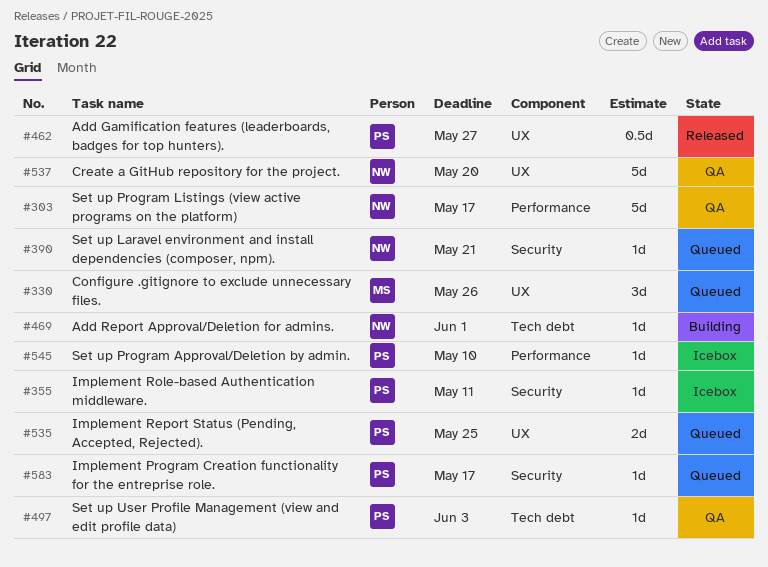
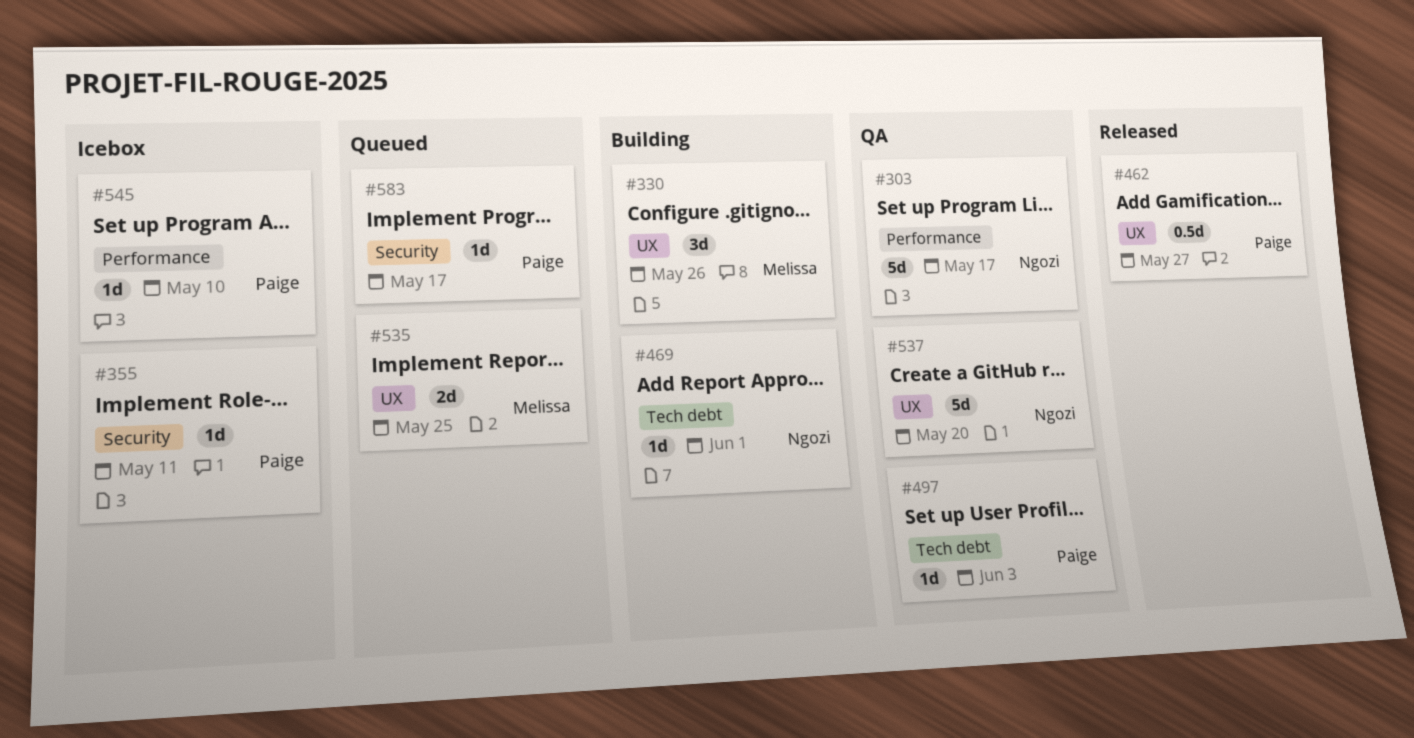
#330, status: Queued -> Building
#390: present -> none
#535, owner: Paige -> Melissa

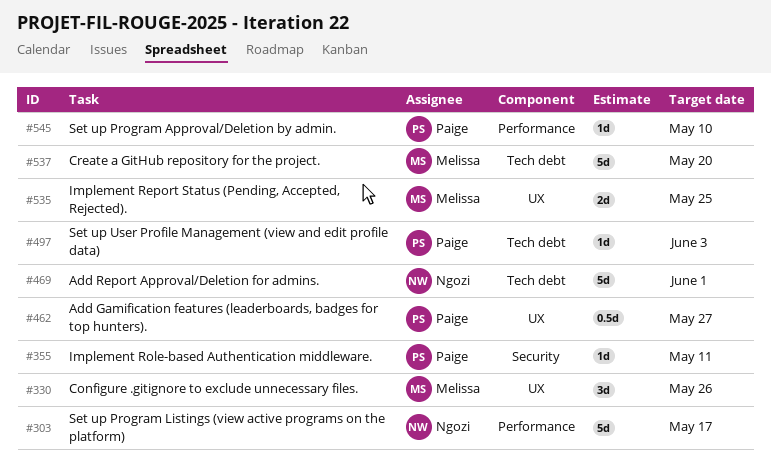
#469, estimate: 1d -> 5d
#537, owner: Ngozi -> Melissa
#537, label: UX -> Tech debt
#583: present -> none

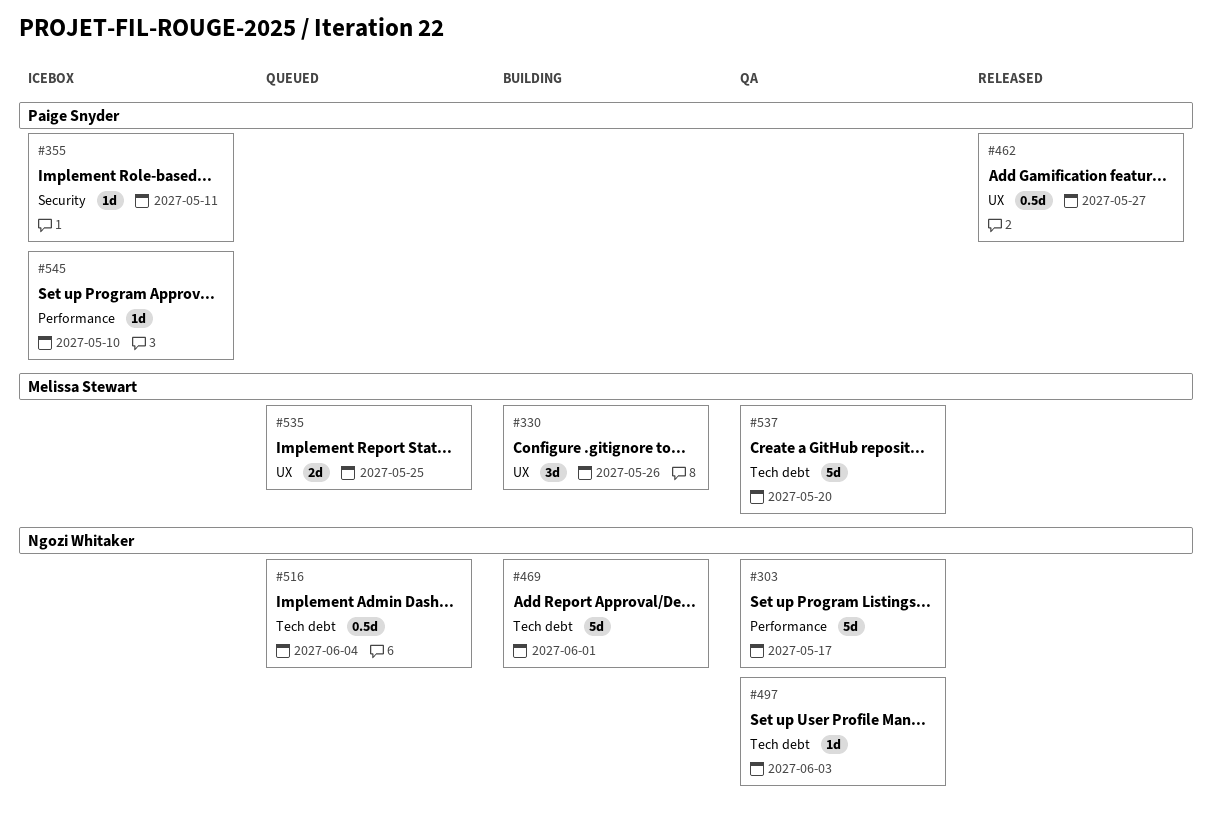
#497, owner: Paige Snyder -> Ngozi Whitaker
#516: none -> present

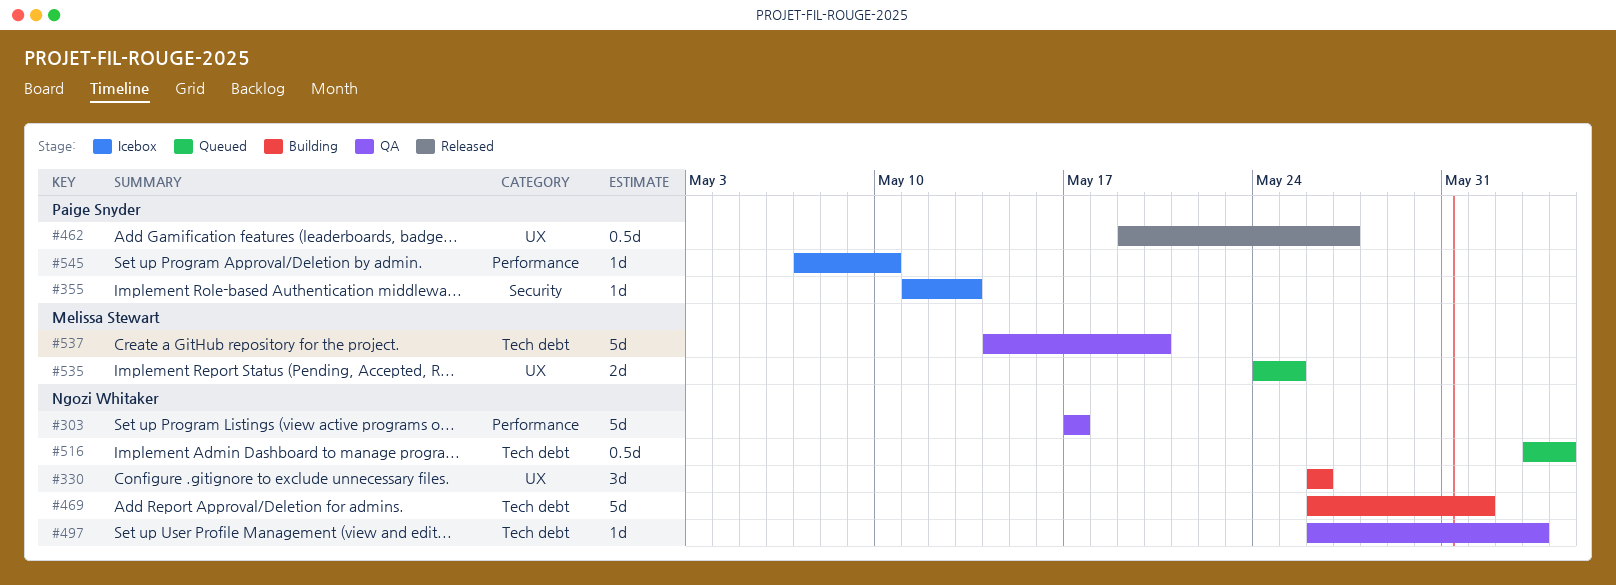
#330, owner: Melissa Stewart -> Ngozi Whitaker
#355, due: May 11 -> May 13

